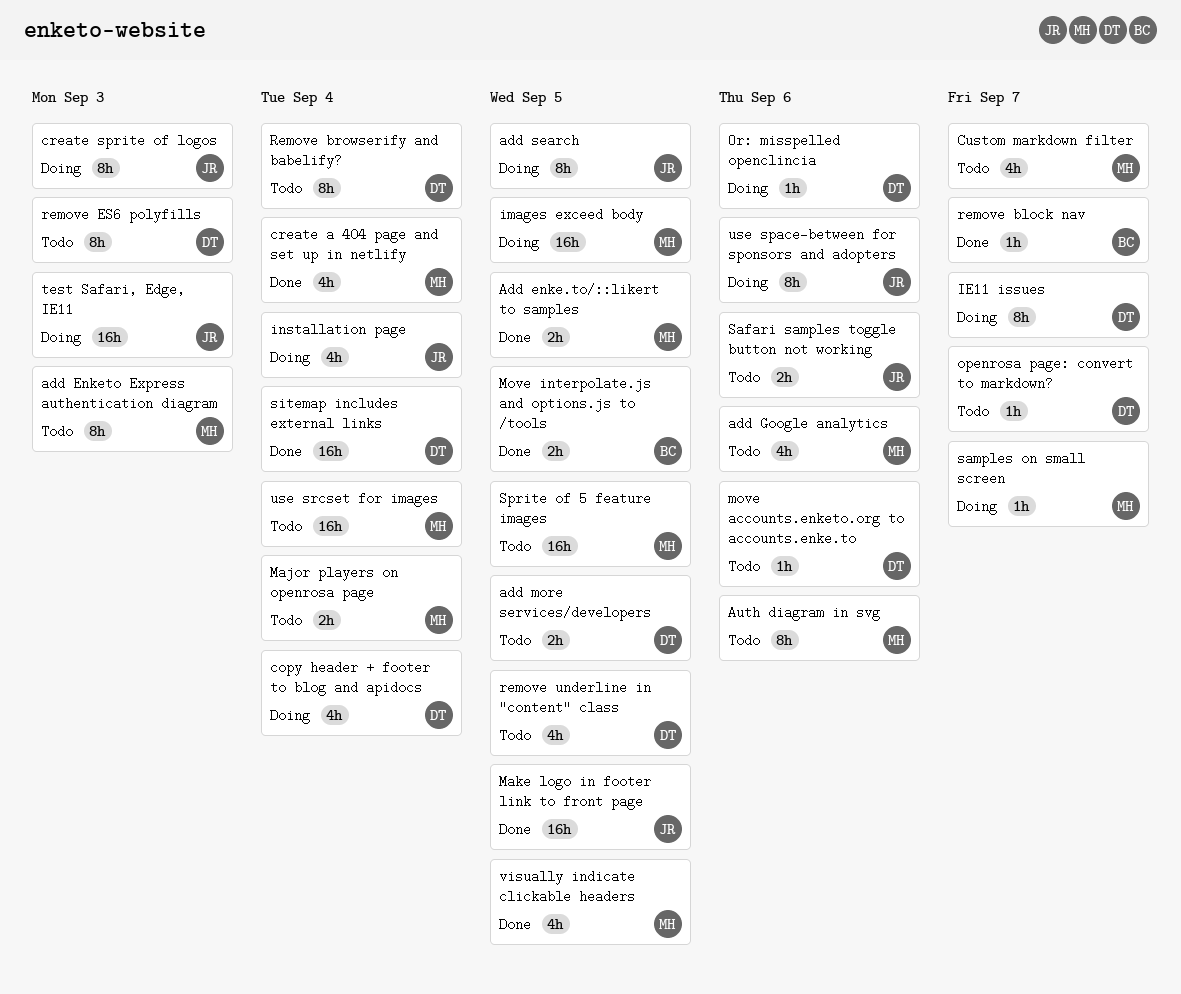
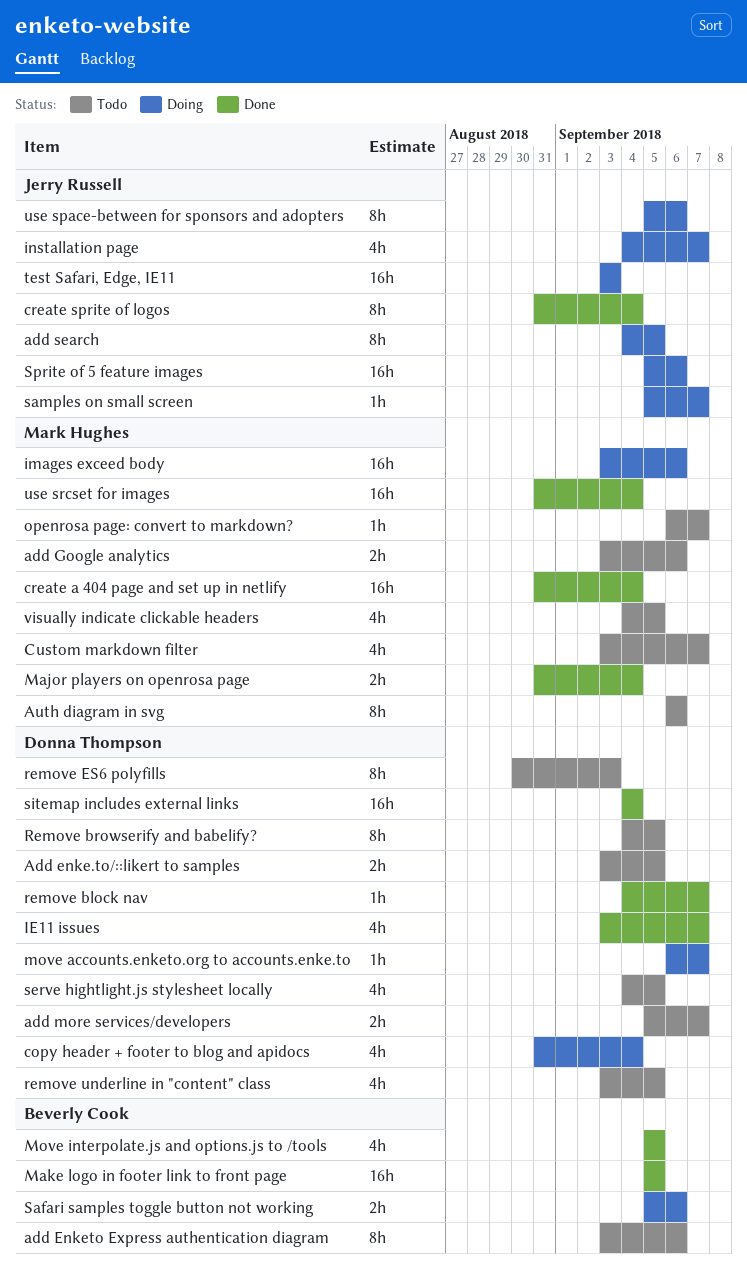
Add enke.to/::likert to samples, status: Done -> Todo
Add enke.to/::likert to samples, owner: Mark Hughes -> Donna Thompson
add Enketo Express authentication diagram, owner: Mark Hughes -> Beverly Cook
add Enketo Express authentication diagram, due: Sep 3 -> Sep 6
add Google analytics, estimate: 4h -> 2h
add more services/developers, due: Sep 5 -> Sep 7
create a 404 page and set up in netlify, estimate: 4h -> 16h
create sprite of logos, status: Doing -> Done
create sprite of logos, due: Sep 3 -> Sep 4
IE11 issues, status: Doing -> Done
IE11 issues, estimate: 8h -> 4h
images exceed body, due: Sep 5 -> Sep 6
installation page, due: Sep 4 -> Sep 7
Major players on openrosa page, status: Todo -> Done
Make logo in footer link to front page, owner: Jerry Russell -> Beverly Cook
move accounts.enketo.org to accounts.enke.to, status: Todo -> Doing
move accounts.enketo.org to accounts.enke.to, due: Sep 6 -> Sep 7
Move interpolate.js and options.js to /tools, estimate: 2h -> 4h
openrosa page: convert to markdown?, owner: Donna Thompson -> Mark Hughes
Or: misspelled openclincia: present -> none
remove block nav, owner: Beverly Cook -> Donna Thompson
Remove browserify and babelify?, due: Sep 4 -> Sep 5
Safari samples toggle button not working, status: Todo -> Doing
Safari samples toggle button not working, owner: Jerry Russell -> Beverly Cook
samples on small screen, owner: Mark Hughes -> Jerry Russell
serve hightlight.js stylesheet locally: none -> present
Sprite of 5 feature images, status: Todo -> Doing
Sprite of 5 feature images, owner: Mark Hughes -> Jerry Russell
Sprite of 5 feature images, due: Sep 5 -> Sep 6
use srcset for images, status: Todo -> Done
visually indicate clickable headers, status: Done -> Todo

